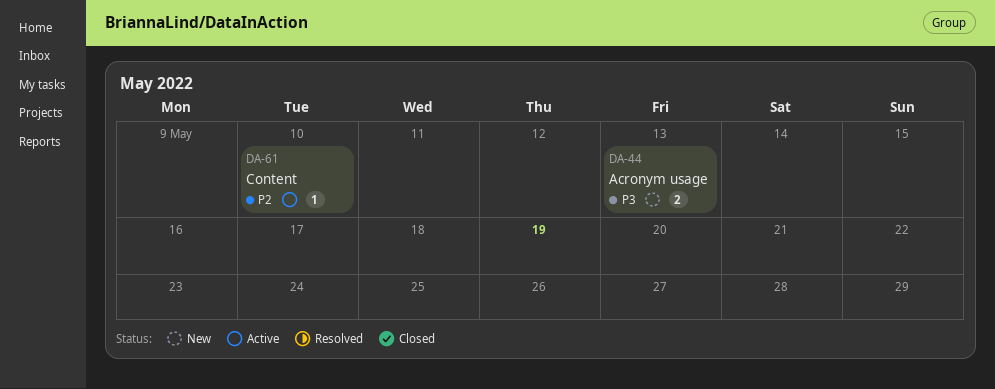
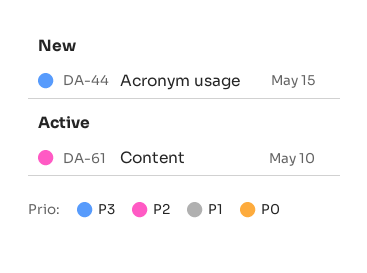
DA-44, due: May 13 -> May 15

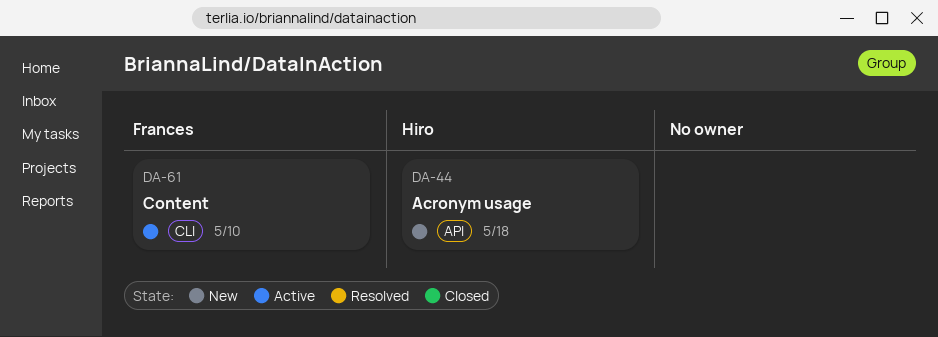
DA-44, due: May 15 -> May 18

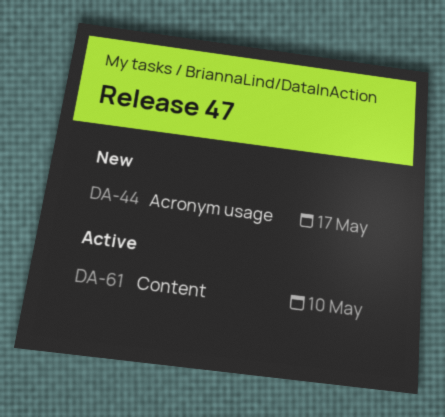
DA-44, due: May 18 -> May 17

